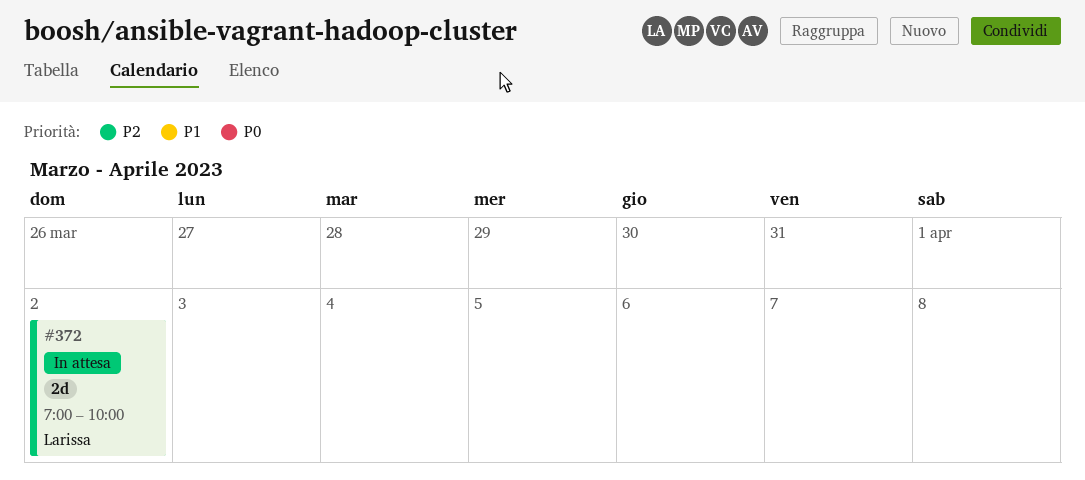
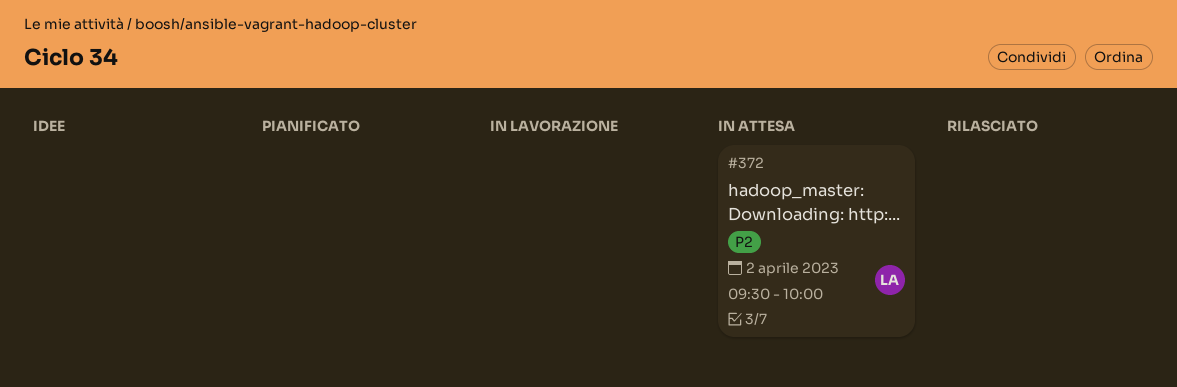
#372, begins: 07:00 -> 09:30

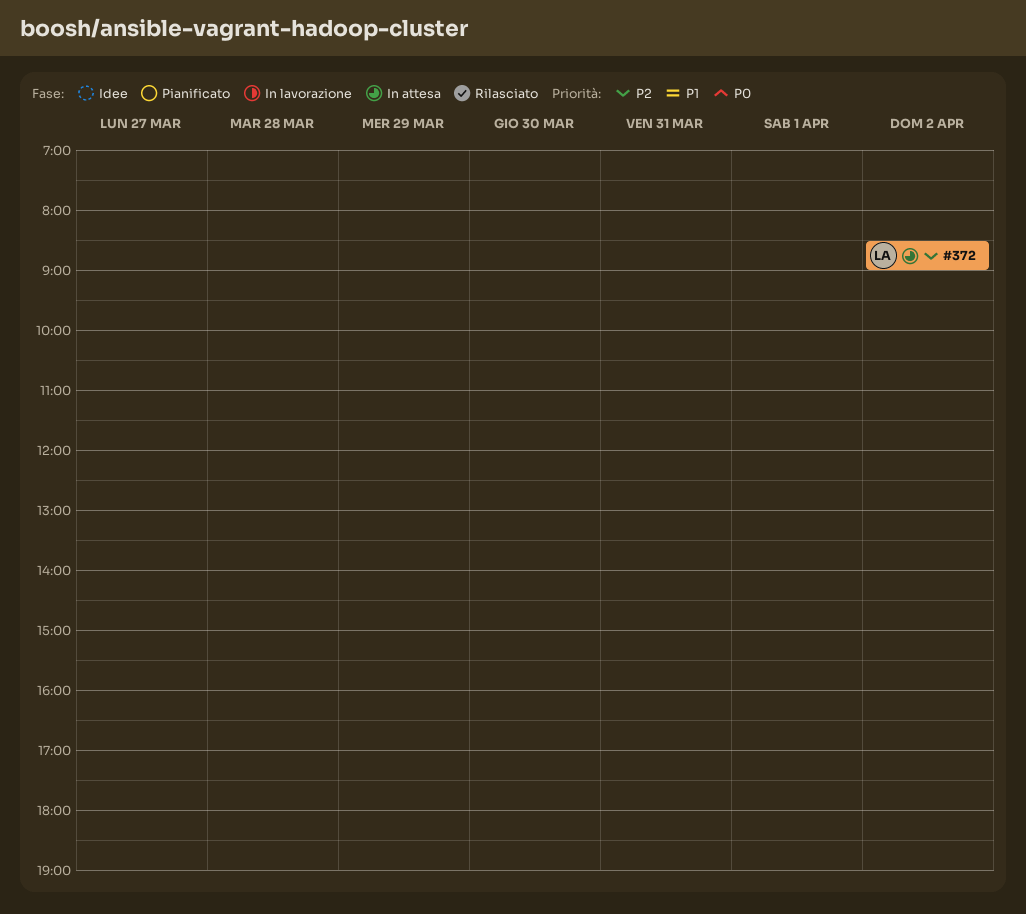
#372, begins: 09:30 -> 08:30
#372, ends: 10:00 -> 09:00

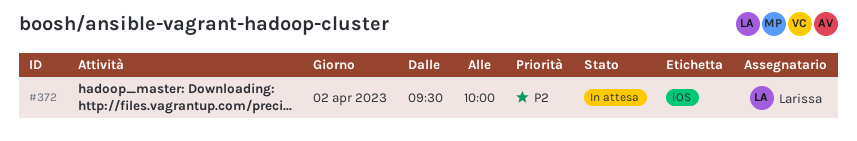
#372, begins: 08:30 -> 09:30
#372, ends: 09:00 -> 10:00

